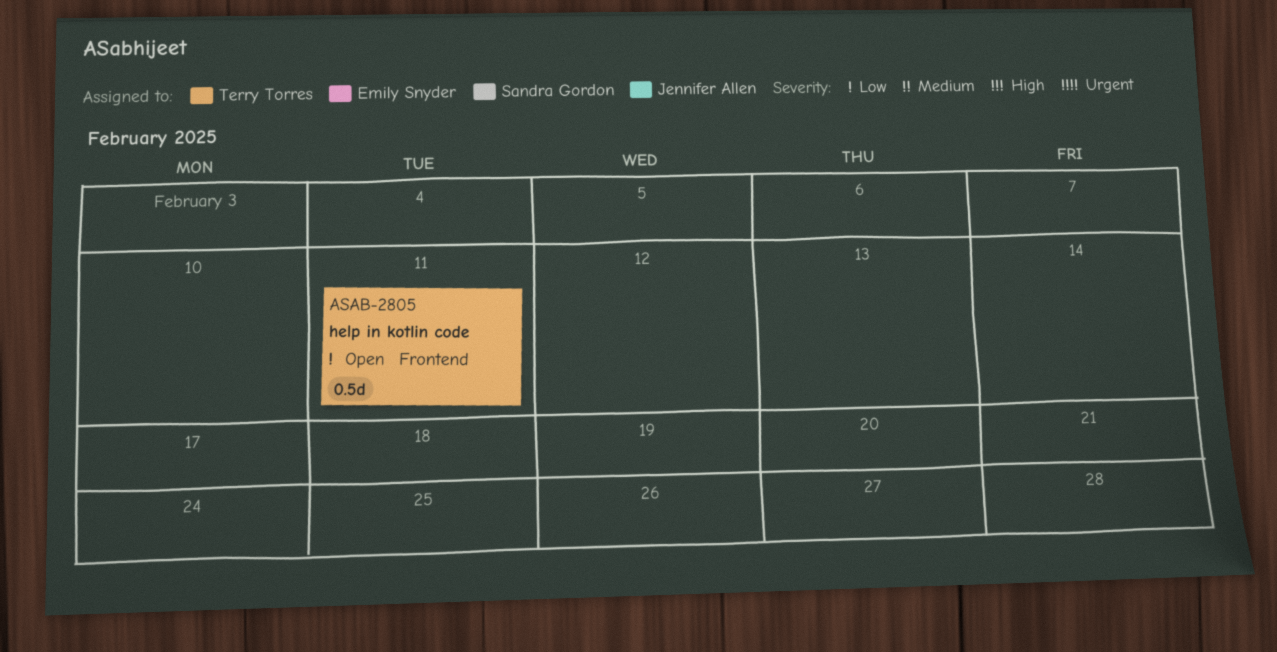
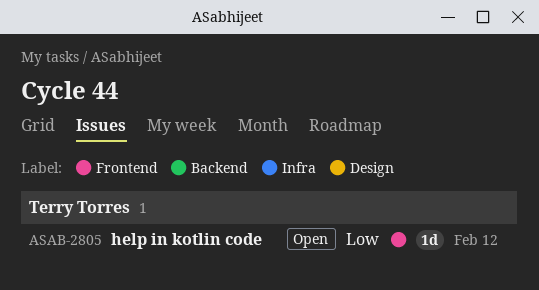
ASAB-2805, estimate: 0.5d -> 1d
ASAB-2805, due: Feb 11 -> Feb 12

